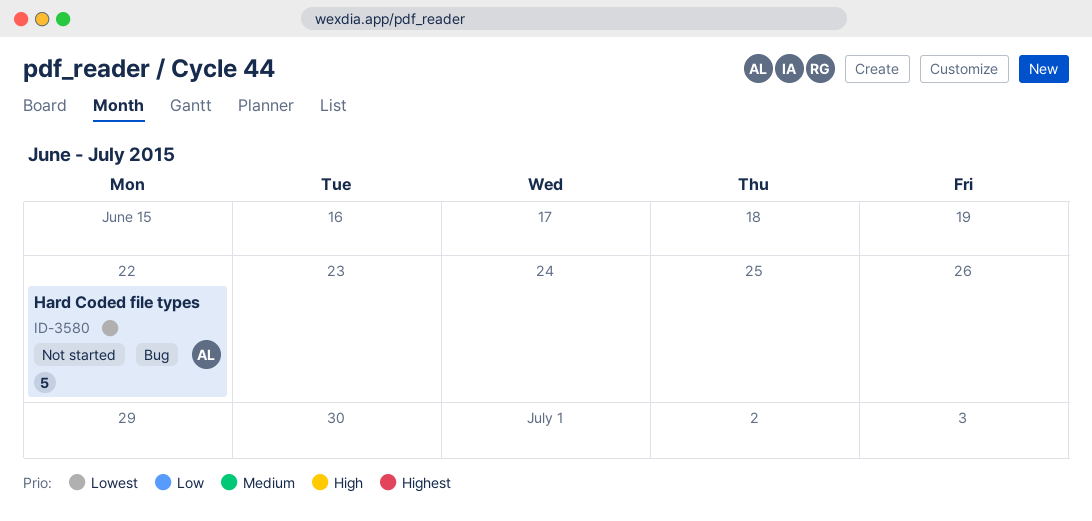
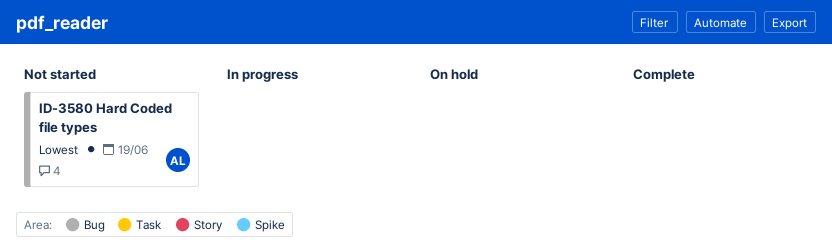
ID-3580, estimate: 5 -> 1
ID-3580, due: Jun 22 -> Jun 19

